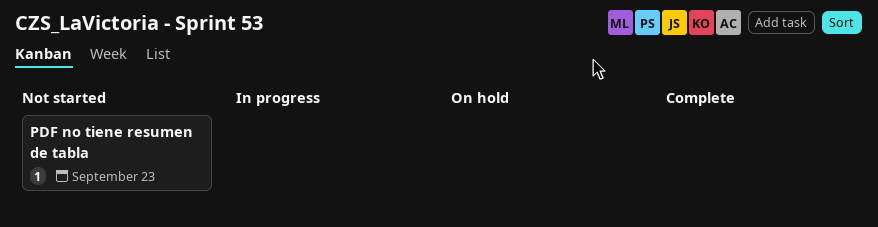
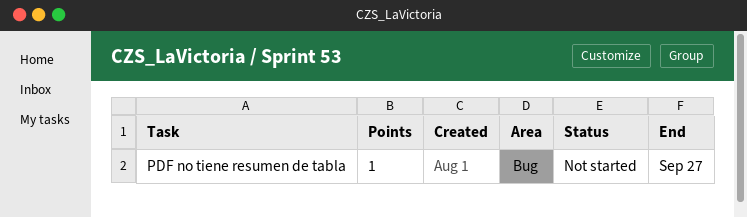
PDF no tiene resumen de tabla, due: Sep 23 -> Sep 27

